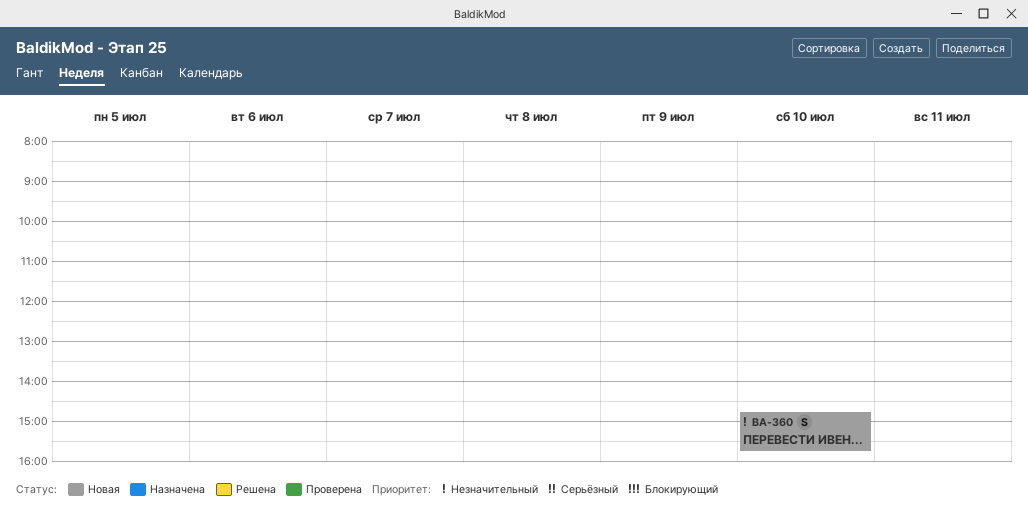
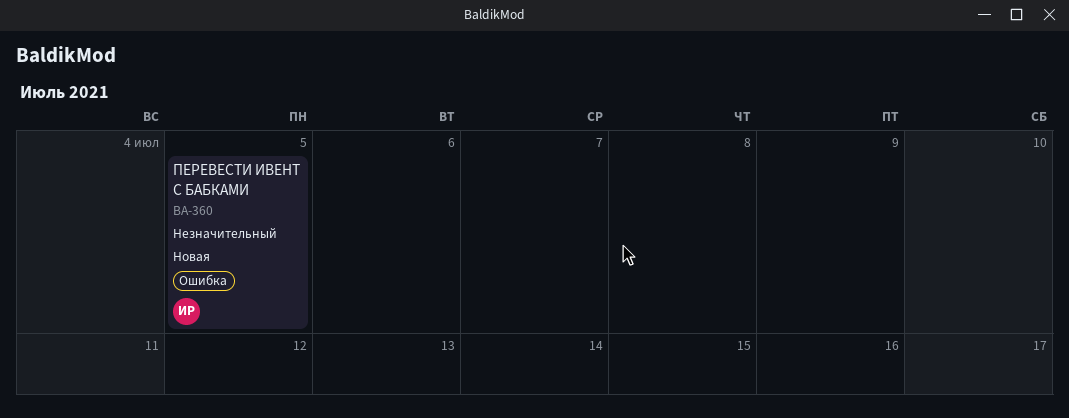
BA-360, day: Jul 10 -> Jul 5

